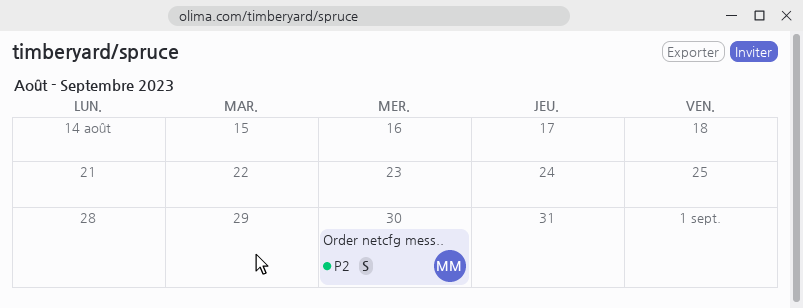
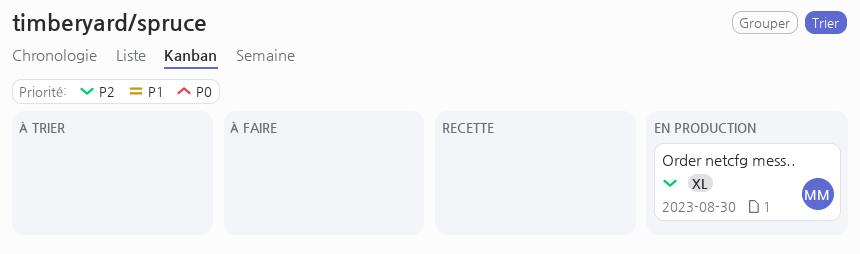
Order netcfg mess.., estimate: S -> XL

